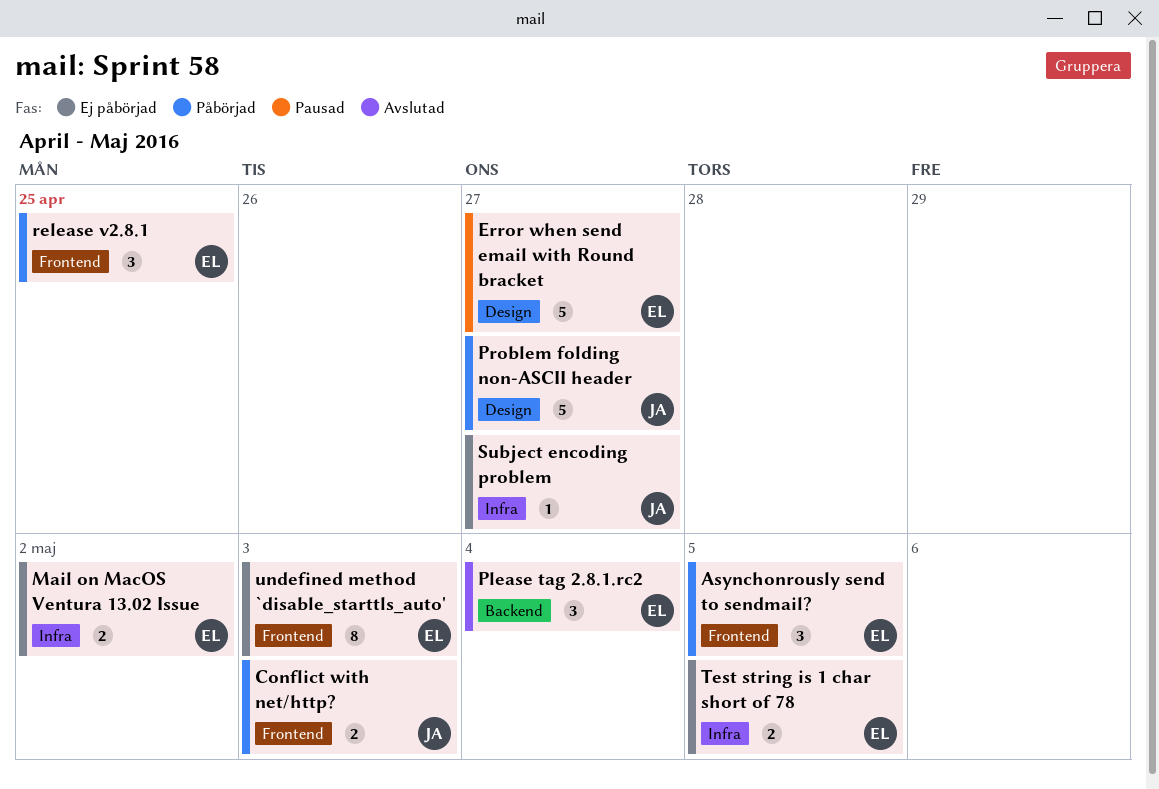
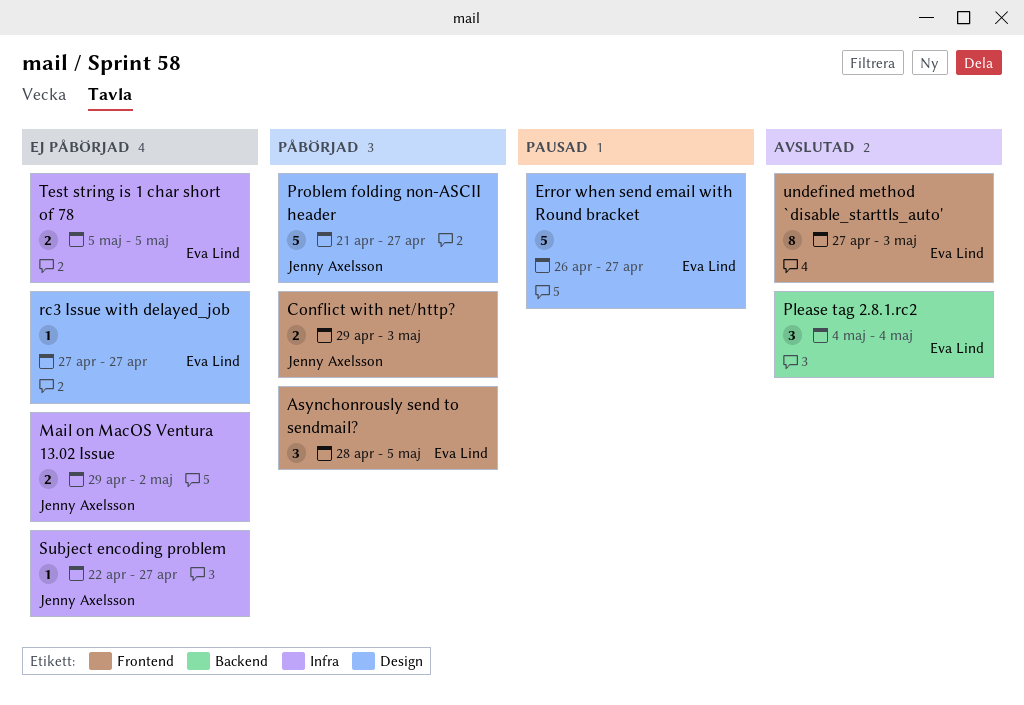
Mail on MacOS Ventura 13.02 Issue, owner: Eva Lind -> Jenny Axelsson
rc3 Issue with delayed_job: none -> present
release v2.8.1: present -> none
undefined method `disable_starttls_auto', status: Ej påbörjad -> Avslutad

